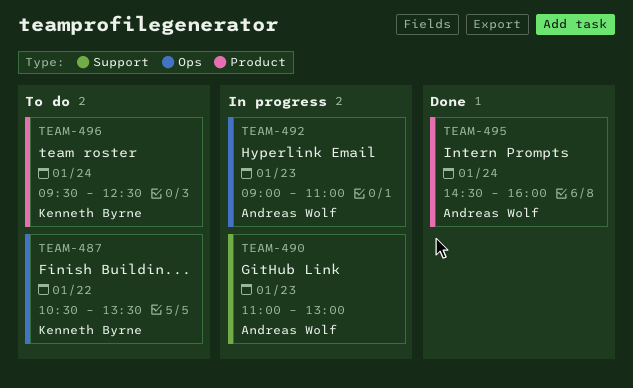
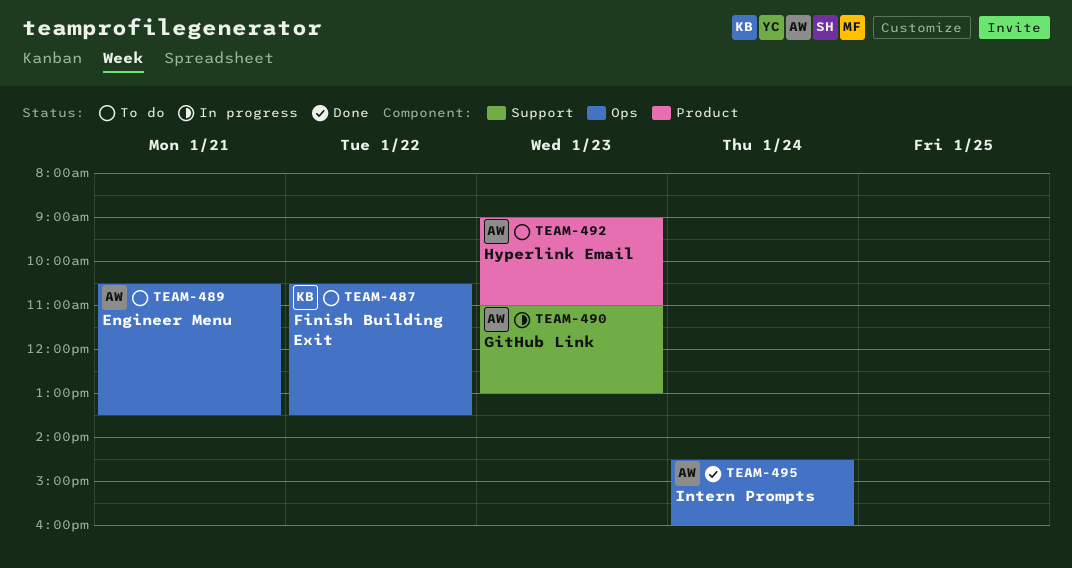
TEAM-489: none -> present
TEAM-492, status: In progress -> To do
TEAM-492, label: Ops -> Product
TEAM-495, label: Product -> Ops
TEAM-496: present -> none

